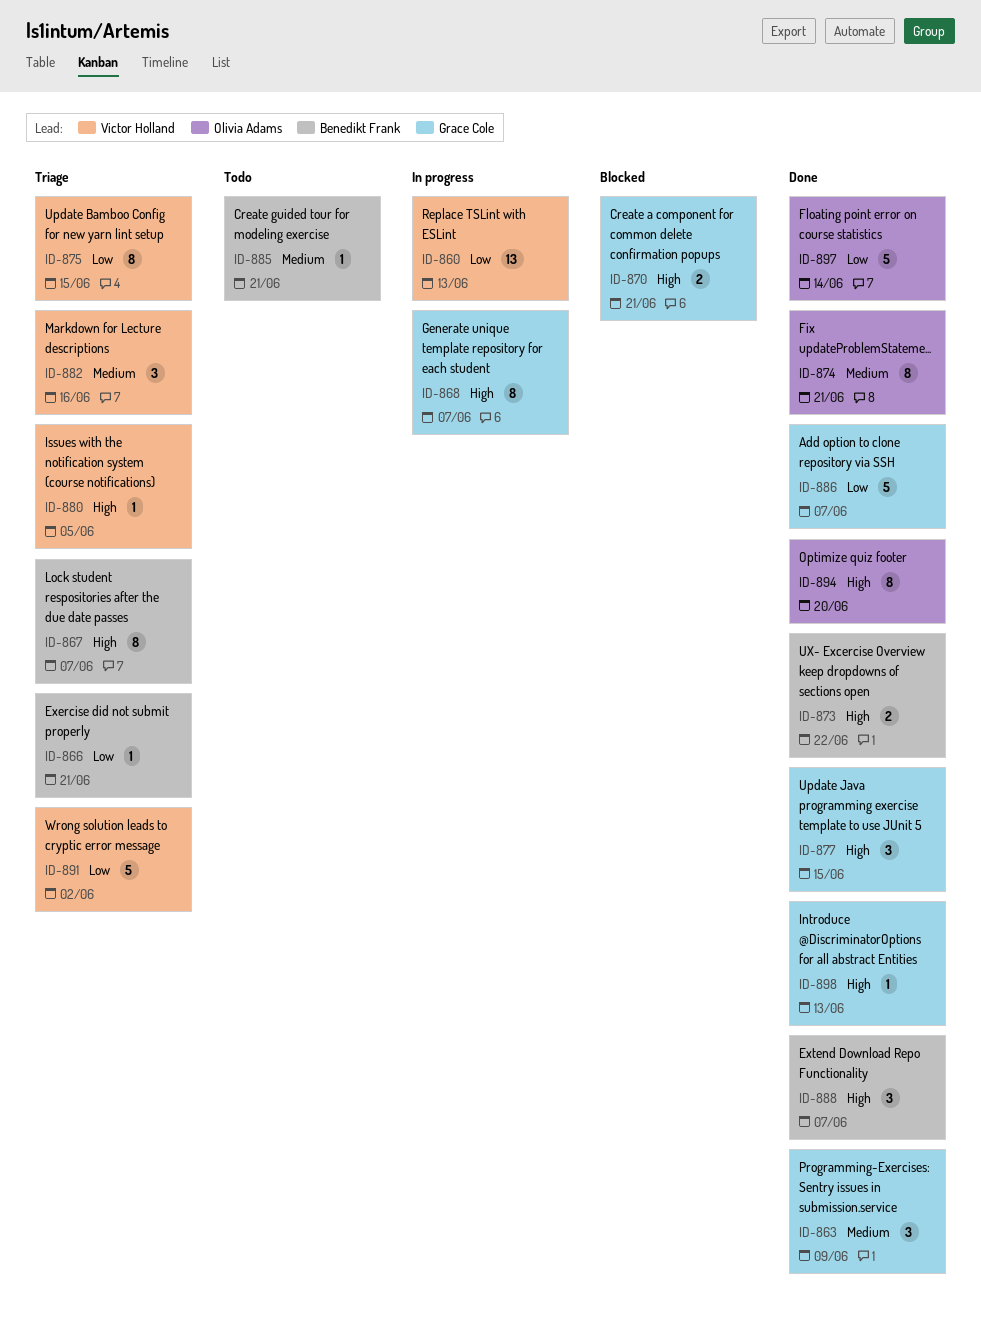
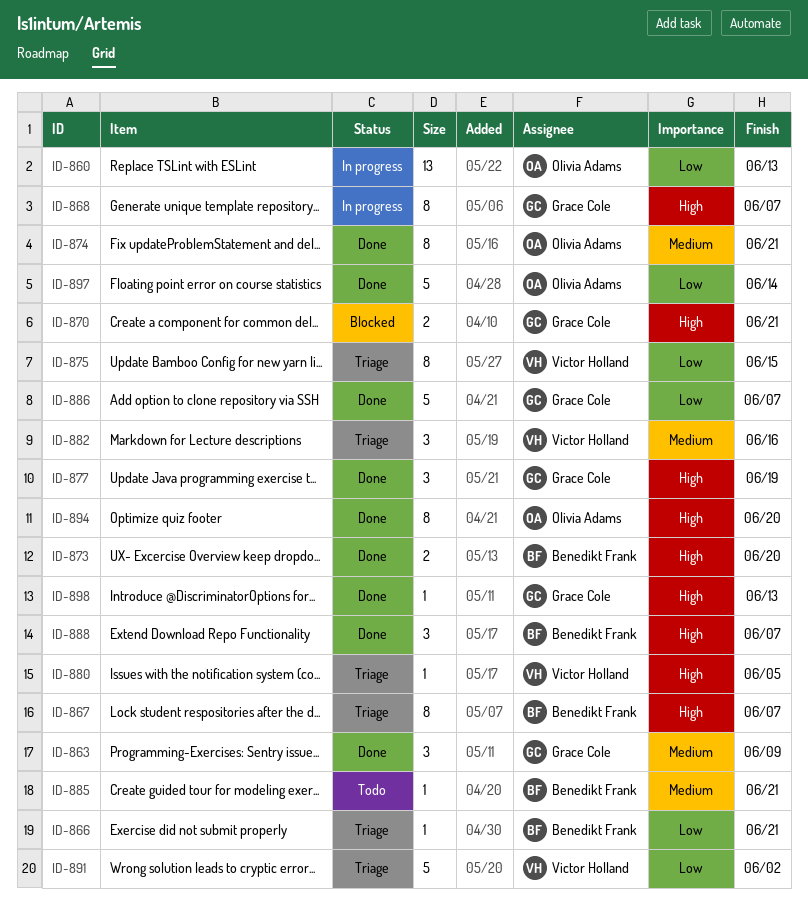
ID-860, owner: Victor Holland -> Olivia Adams
ID-873, due: Jun 22 -> Jun 20
ID-877, due: Jun 15 -> Jun 19

